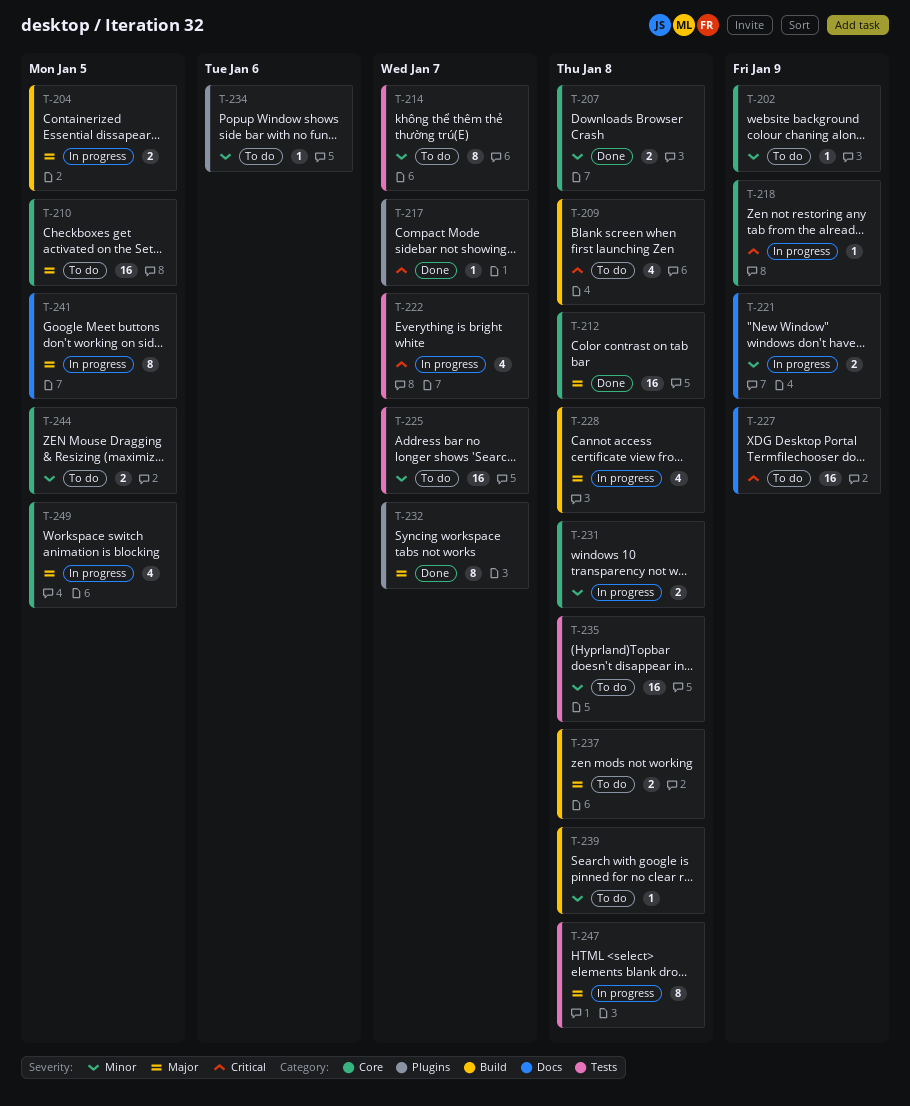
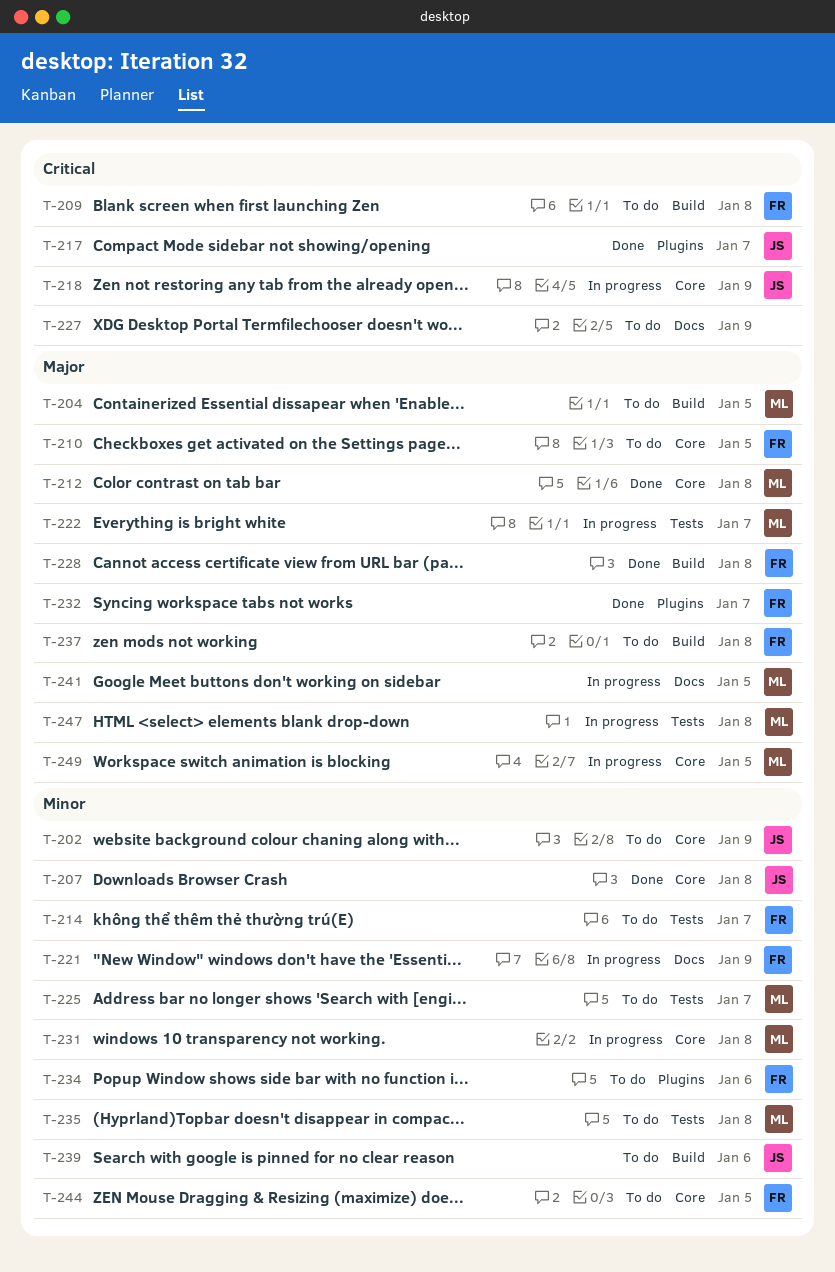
T-204, status: In progress -> To do
T-222, priority: Critical -> Major
T-228, status: In progress -> Done
T-239, due: Jan 8 -> Jan 6

